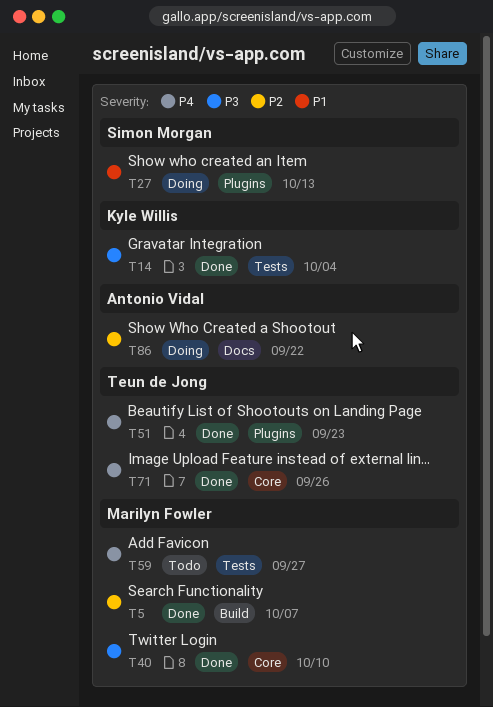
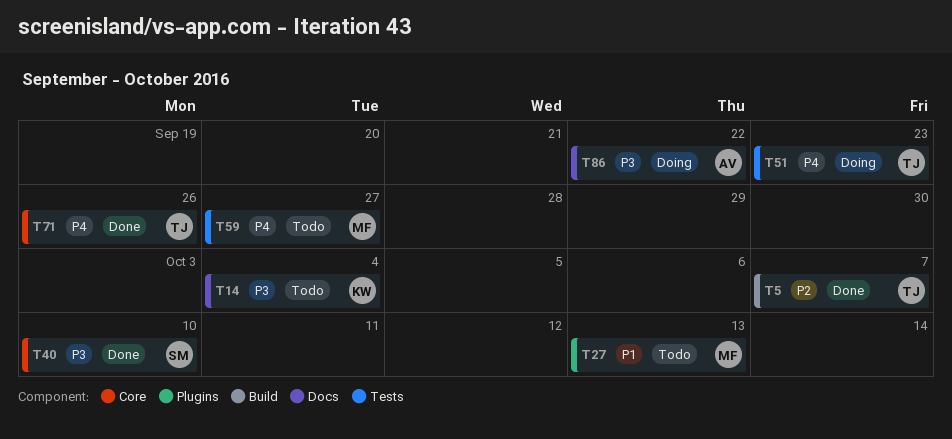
T5, owner: Marilyn Fowler -> Teun de Jong
T14, status: Done -> Todo
T14, label: Tests -> Docs
T27, status: Doing -> Todo
T27, owner: Simon Morgan -> Marilyn Fowler
T40, owner: Marilyn Fowler -> Simon Morgan
T51, status: Done -> Doing
T51, label: Plugins -> Tests
T86, priority: P2 -> P3

